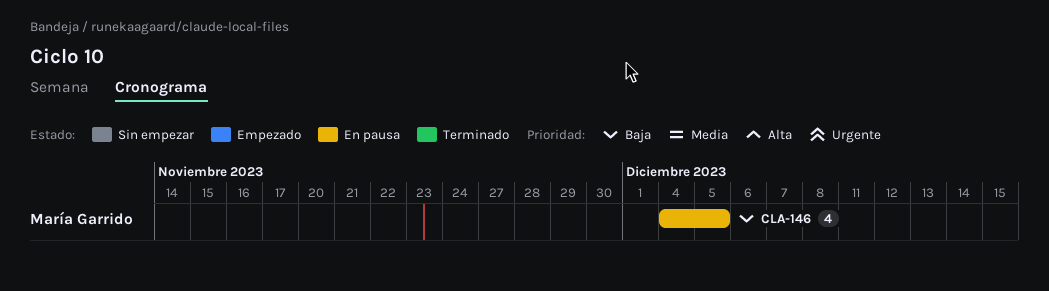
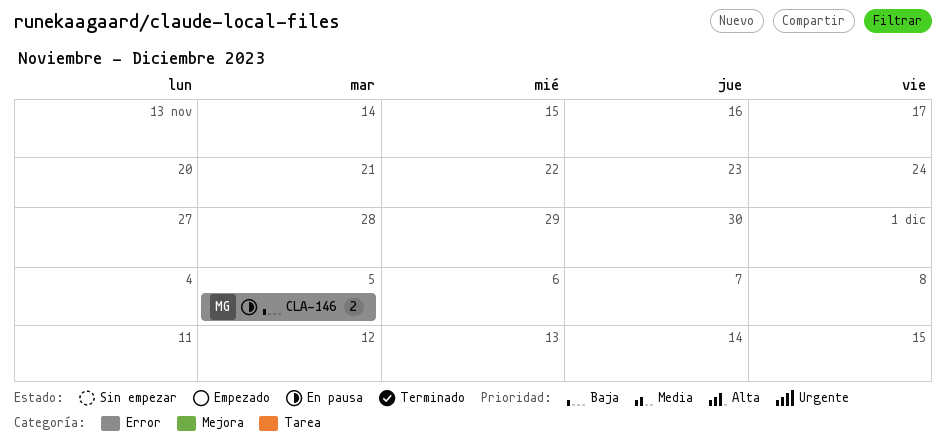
CLA-146, estimate: 4 -> 2
CLA-146, start: Dec 4 -> Dec 5

